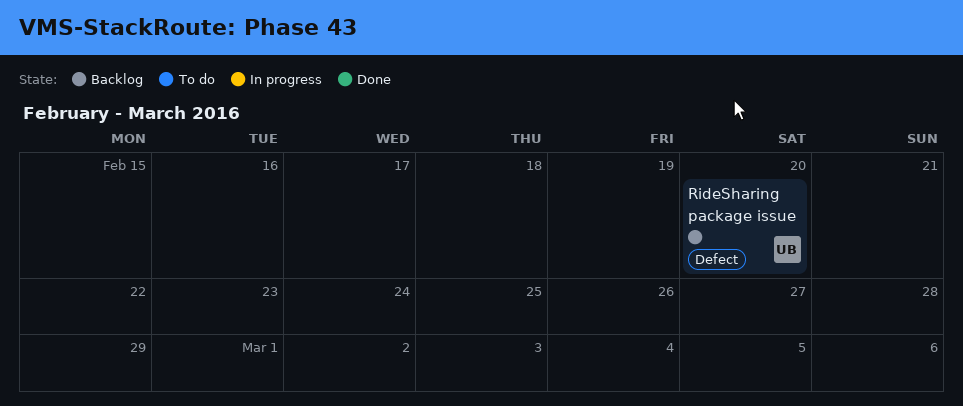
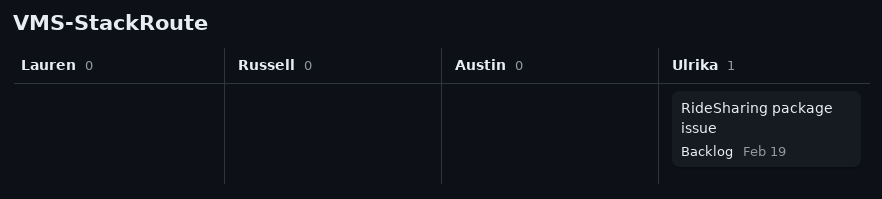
RideSharing package issue, due: Feb 20 -> Feb 19

